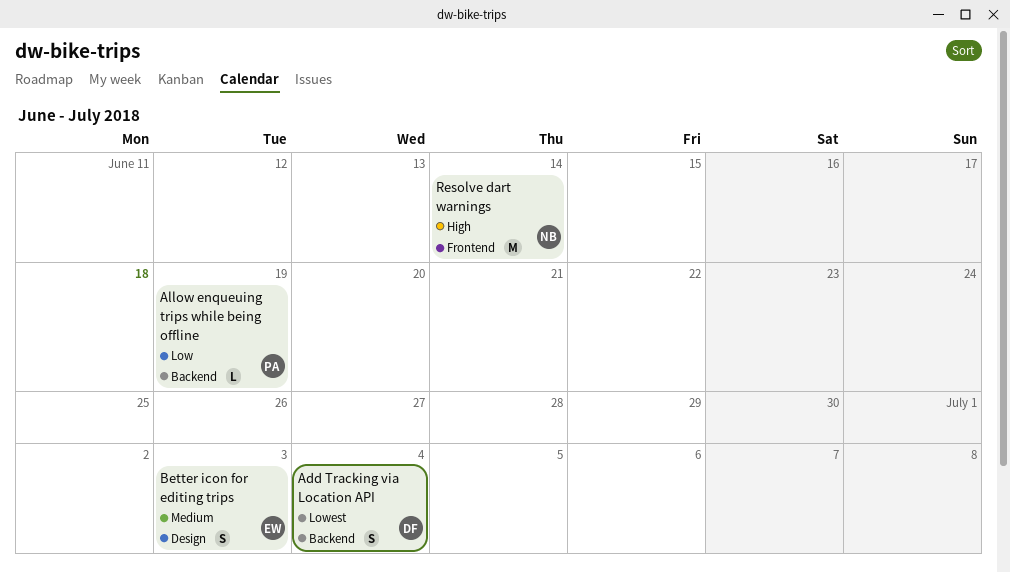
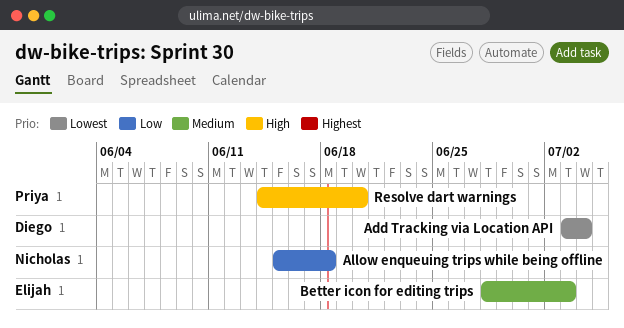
Allow enqueuing trips while being offline, owner: Priya -> Nicholas
Allow enqueuing trips while being offline, due: Jun 19 -> Jun 18
Resolve dart warnings, owner: Nicholas -> Priya
Resolve dart warnings, due: Jun 14 -> Jun 20

